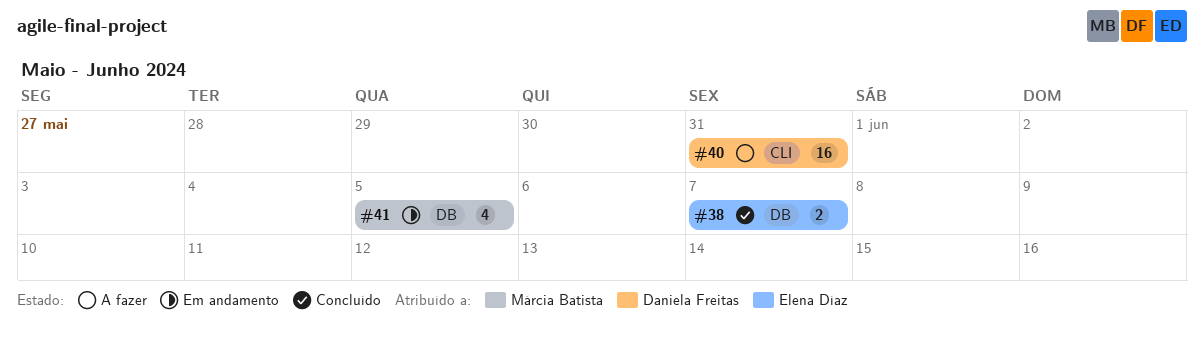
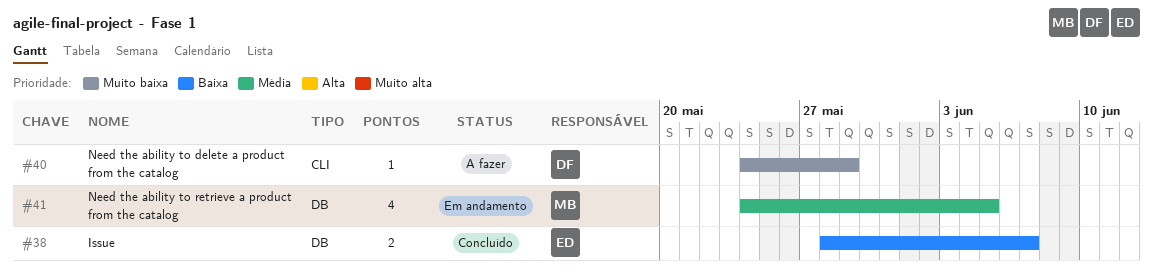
#40, estimate: 16 -> 1
#40, due: May 31 -> May 29

